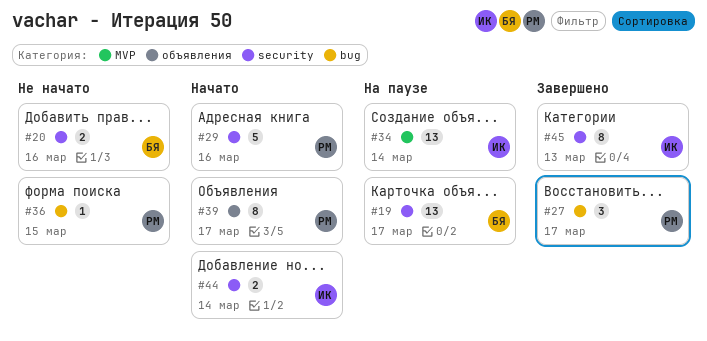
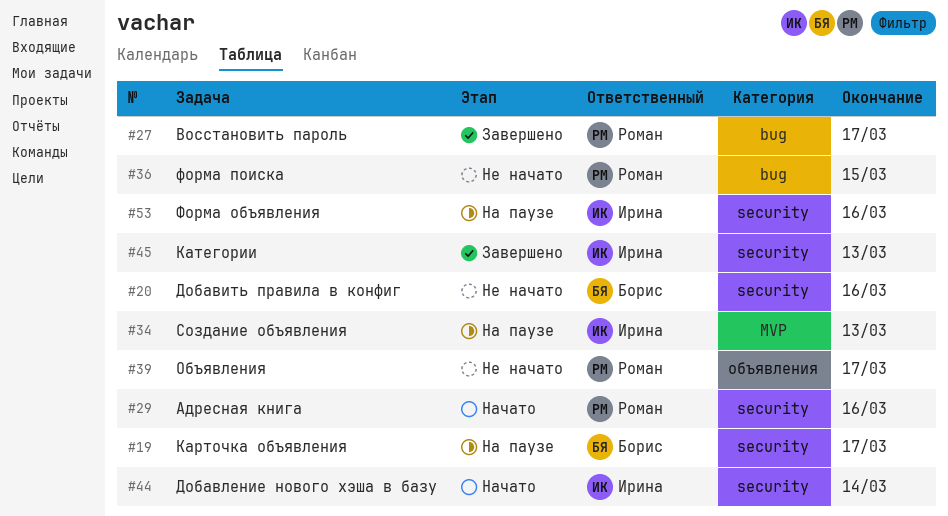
#34, due: Mar 14 -> Mar 13
#39, status: Начато -> Не начато
#53: none -> present

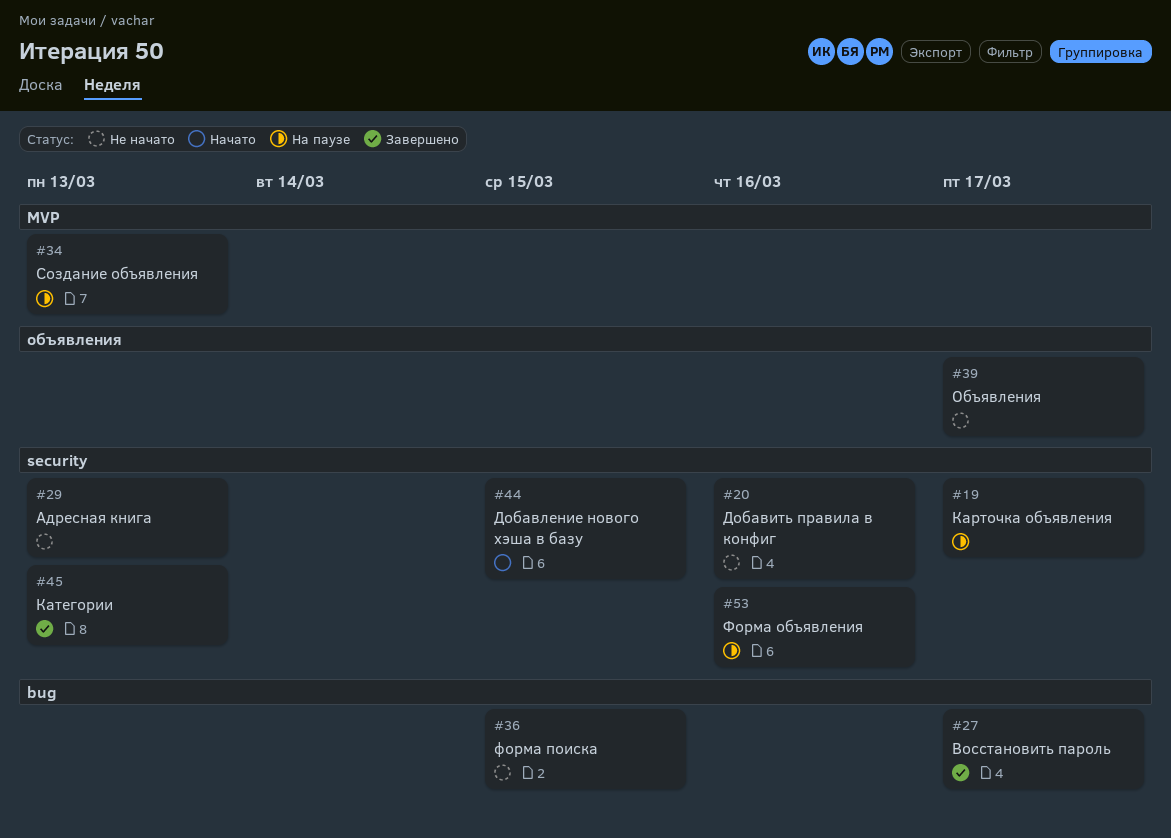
#29, status: Начато -> Не начато
#29, due: Mar 16 -> Mar 13
#44, due: Mar 14 -> Mar 15

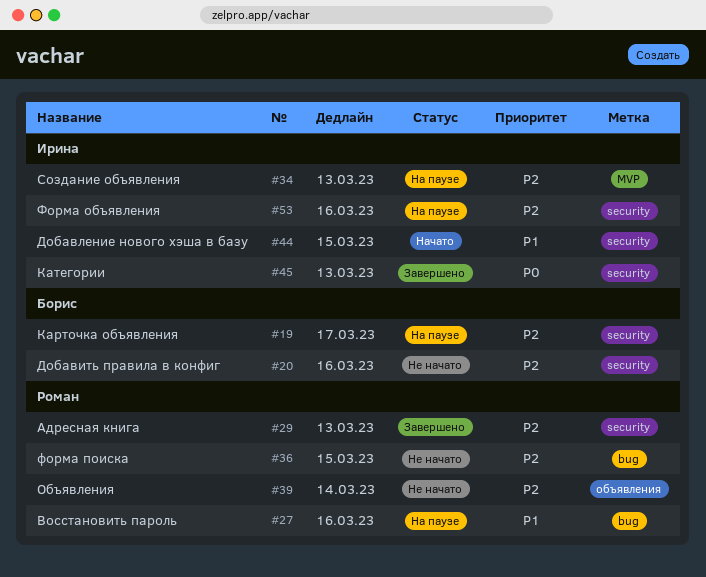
#27, status: Завершено -> На паузе
#27, due: Mar 17 -> Mar 16
#29, status: Не начато -> Завершено
#39, due: Mar 17 -> Mar 14

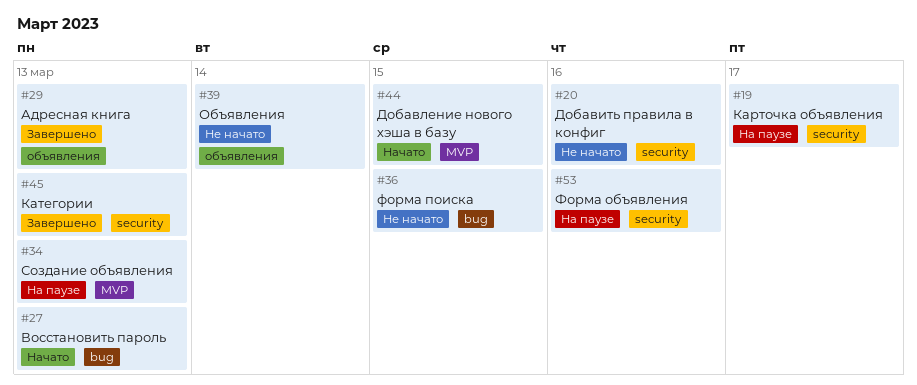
#27, status: На паузе -> Начато
#27, due: Mar 16 -> Mar 13
#29, label: security -> объявления
#44, label: security -> MVP

